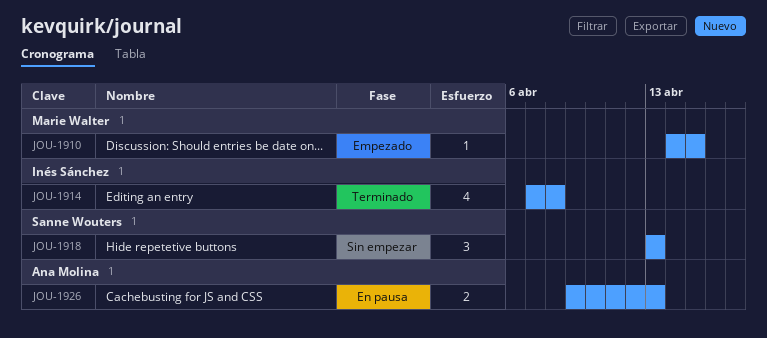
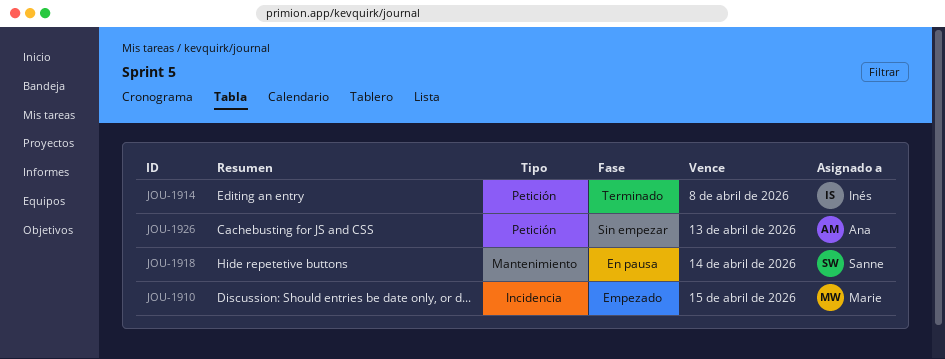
JOU-1918, status: Sin empezar -> En pausa
JOU-1918, due: Apr 13 -> Apr 14
JOU-1926, status: En pausa -> Sin empezar

